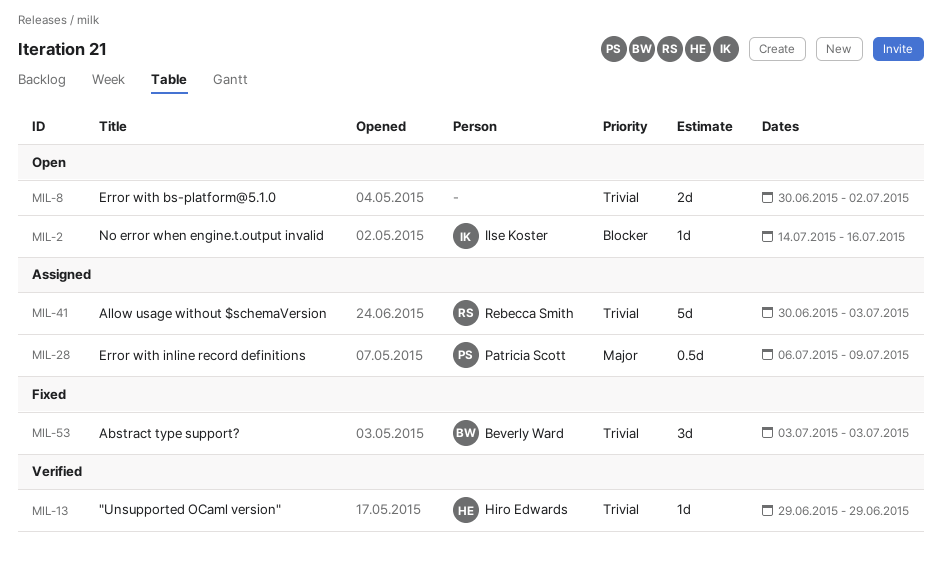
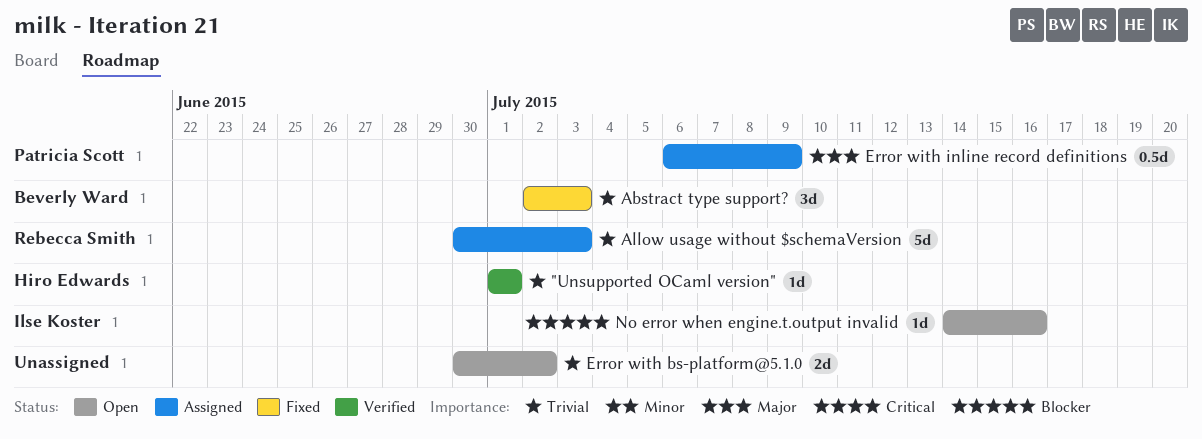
"Unsupported OCaml version", start: Jun 29 -> Jul 1
"Unsupported OCaml version", due: Jun 29 -> Jul 1
Abstract type support?, start: Jul 3 -> Jul 2

